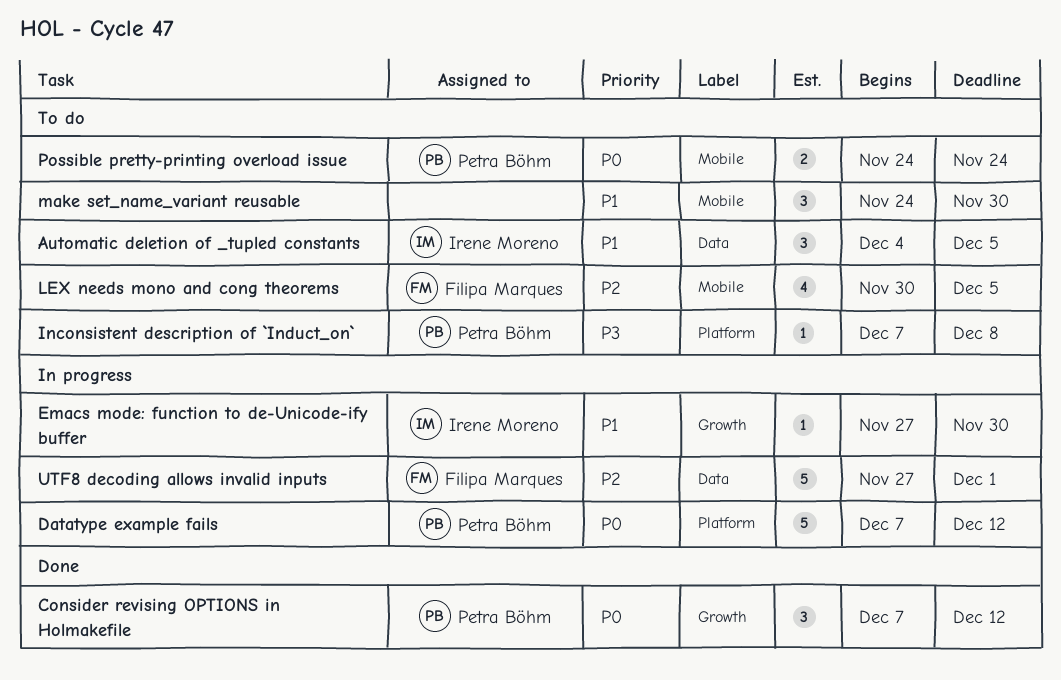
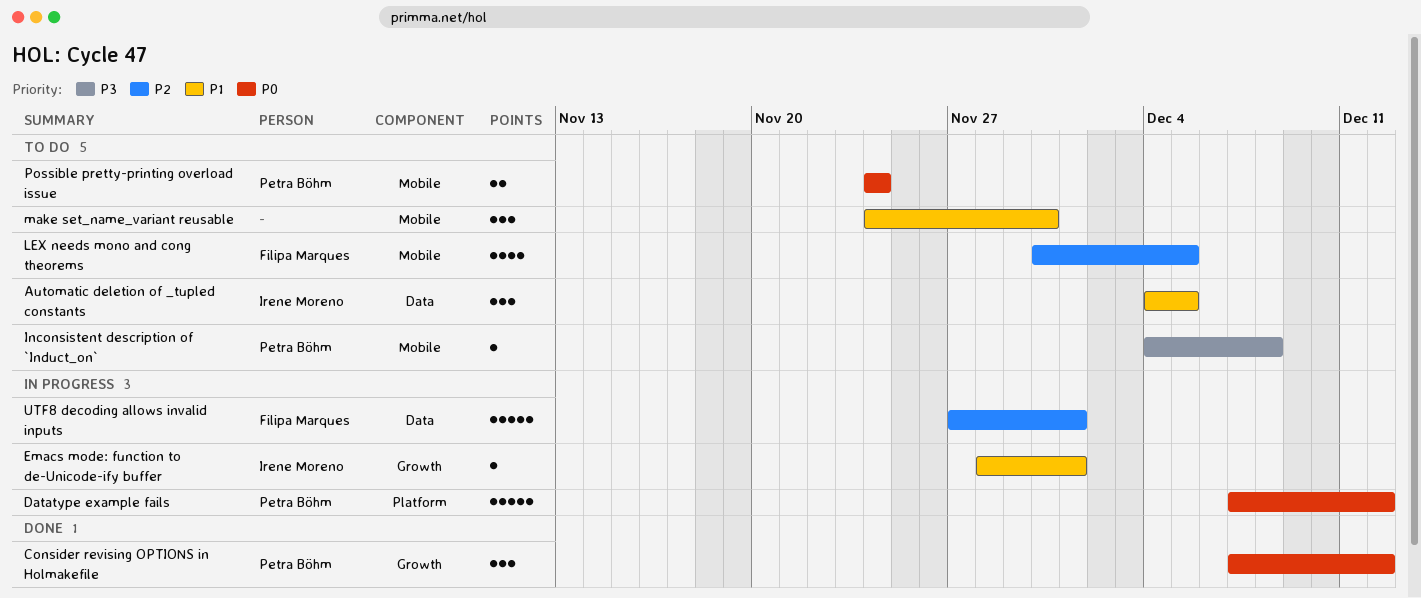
Emacs mode: function to de-Unicode-ify buffer, start: Nov 27 -> Nov 28
Emacs mode: function to de-Unicode-ify buffer, due: Nov 30 -> Dec 1
Inconsistent description of `Induct_on`, label: Platform -> Mobile
Inconsistent description of `Induct_on`, start: Dec 7 -> Dec 4

